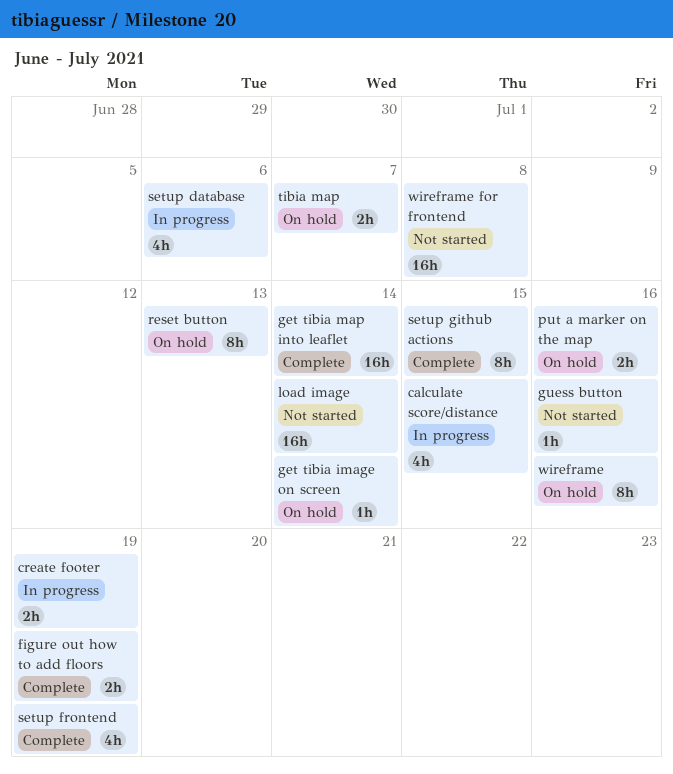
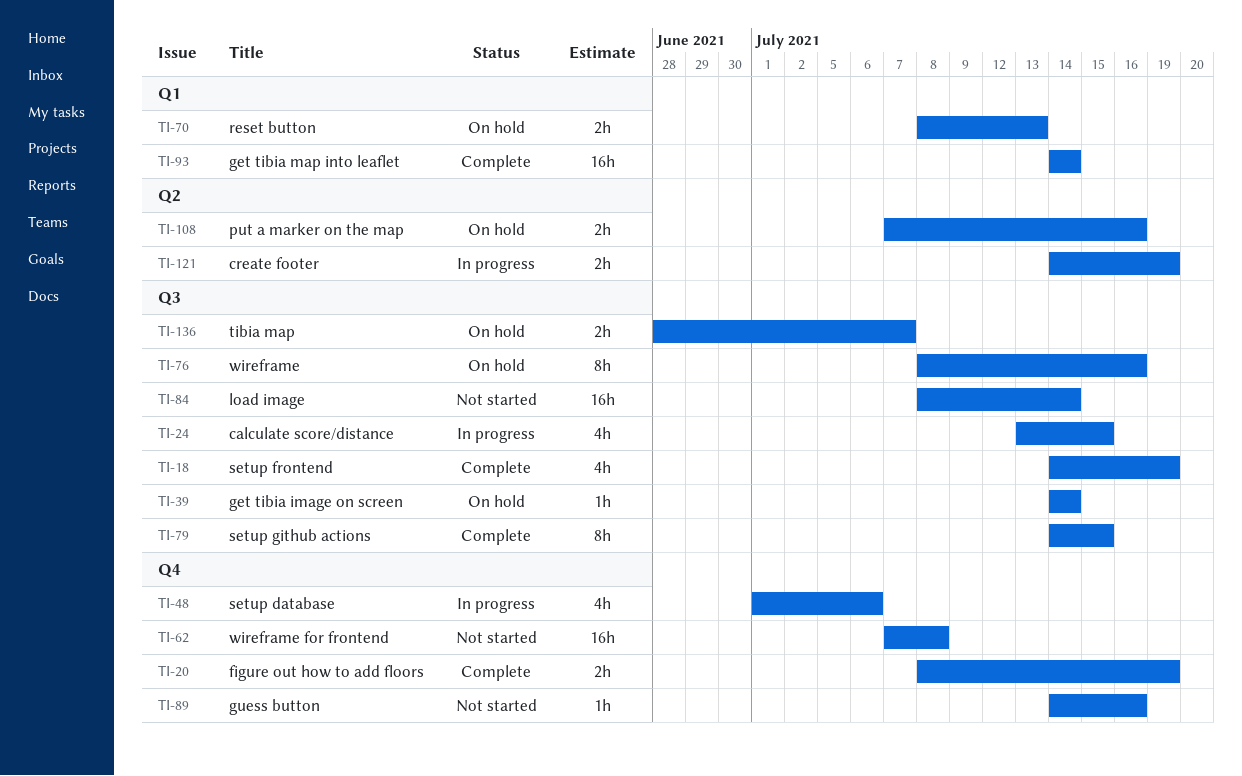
reset button, estimate: 8h -> 2h

